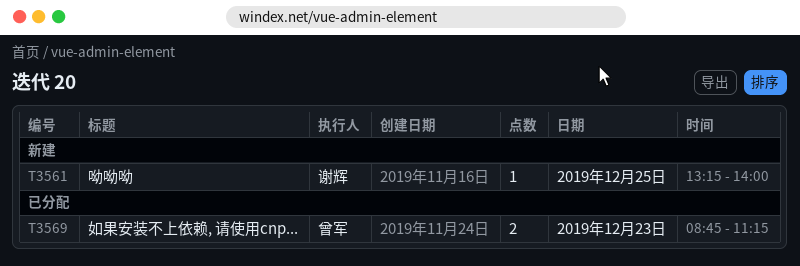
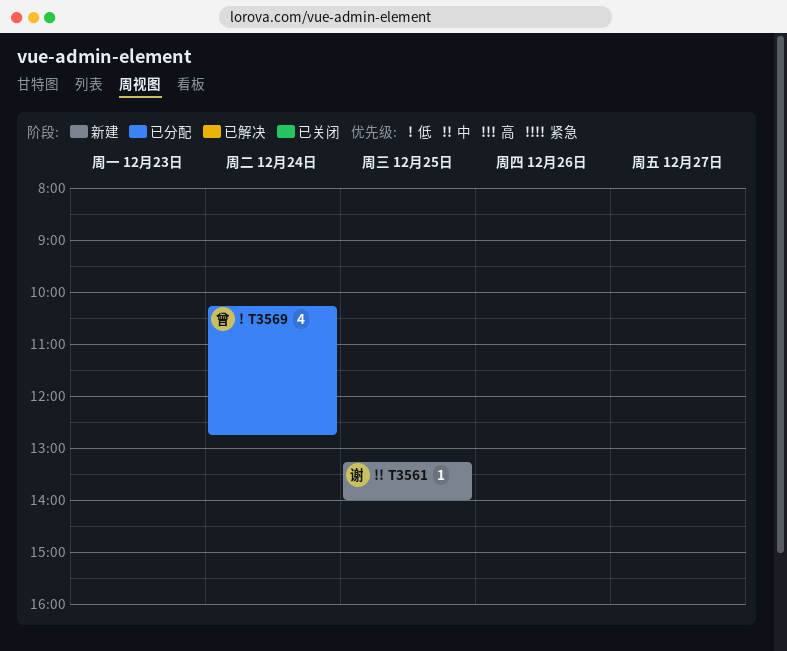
T3569, estimate: 2 -> 4
T3569, day: Dec 23 -> Dec 24
T3569, begins: 08:45 -> 10:15
T3569, ends: 11:15 -> 12:45

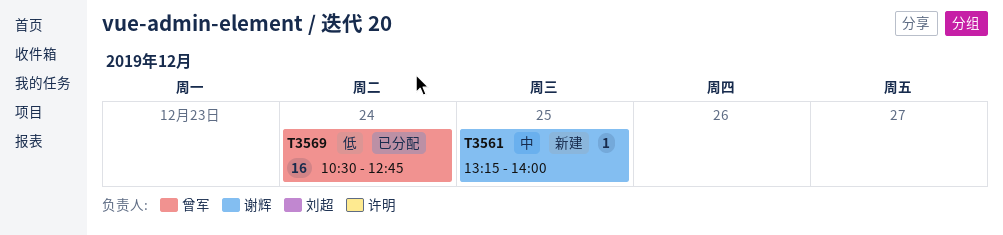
T3569, estimate: 4 -> 16
T3569, begins: 10:15 -> 10:30

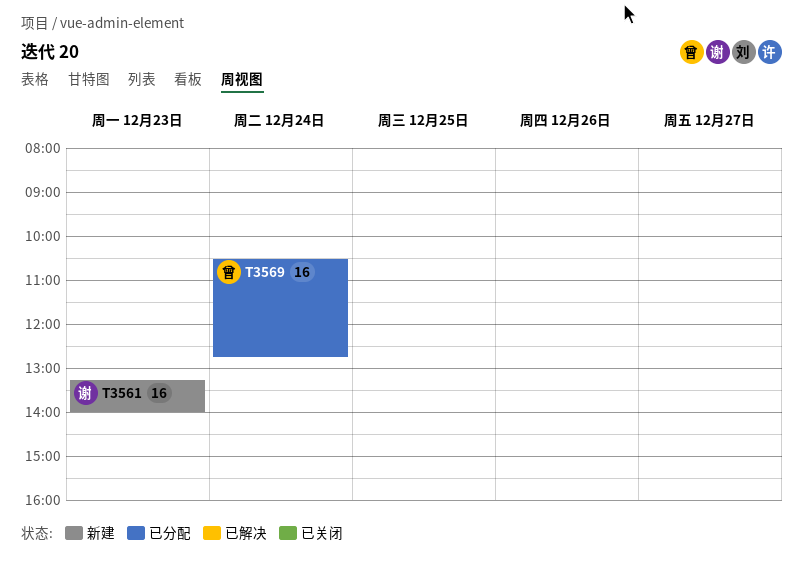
T3561, estimate: 1 -> 16
T3561, day: Dec 25 -> Dec 23

